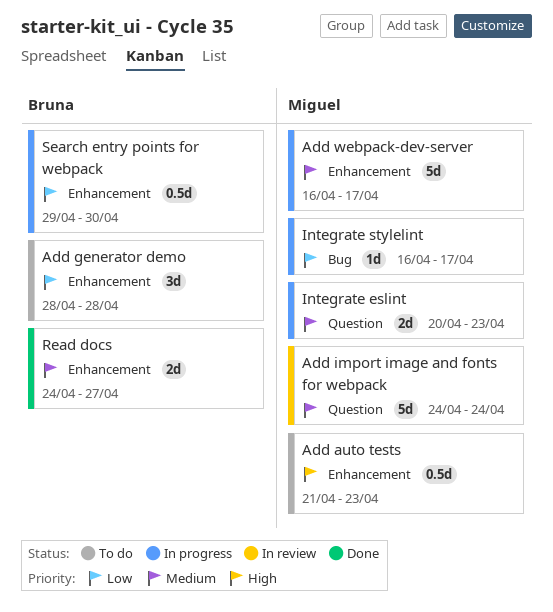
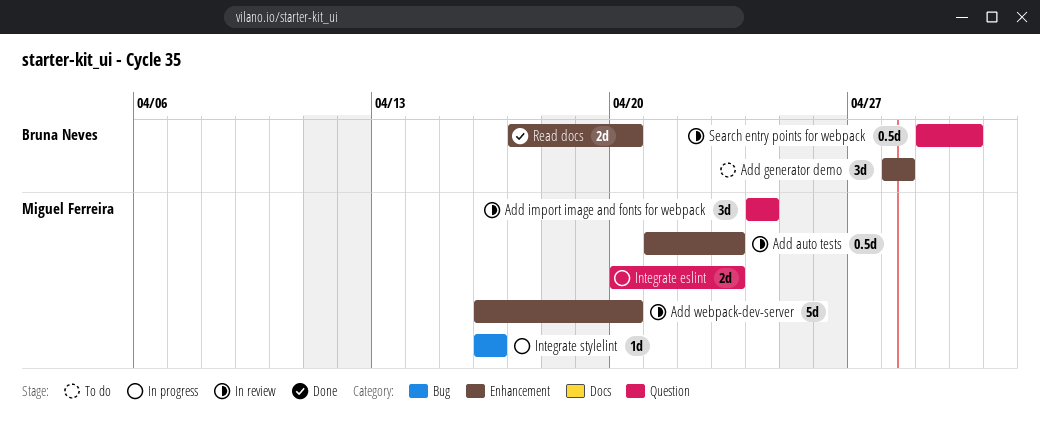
Add auto tests, status: To do -> In review
Add import image and fonts for webpack, estimate: 5d -> 3d
Add webpack-dev-server, status: In progress -> In review
Add webpack-dev-server, due: Apr 17 -> Apr 20
Integrate stylelint, due: Apr 17 -> Apr 16
Read docs, start: Apr 24 -> Apr 17
Read docs, due: Apr 27 -> Apr 20
Search entry points for webpack, status: In progress -> In review
Search entry points for webpack, label: Enhancement -> Question

